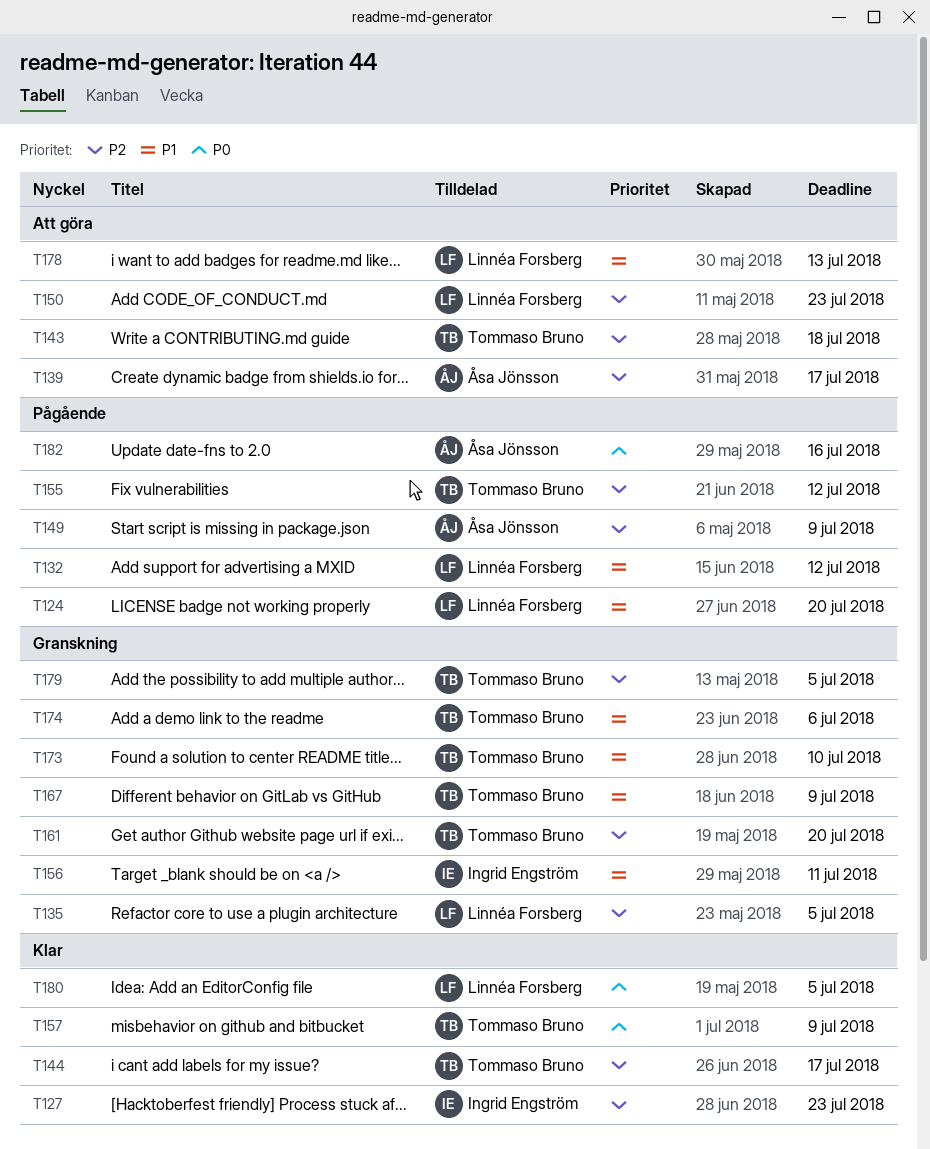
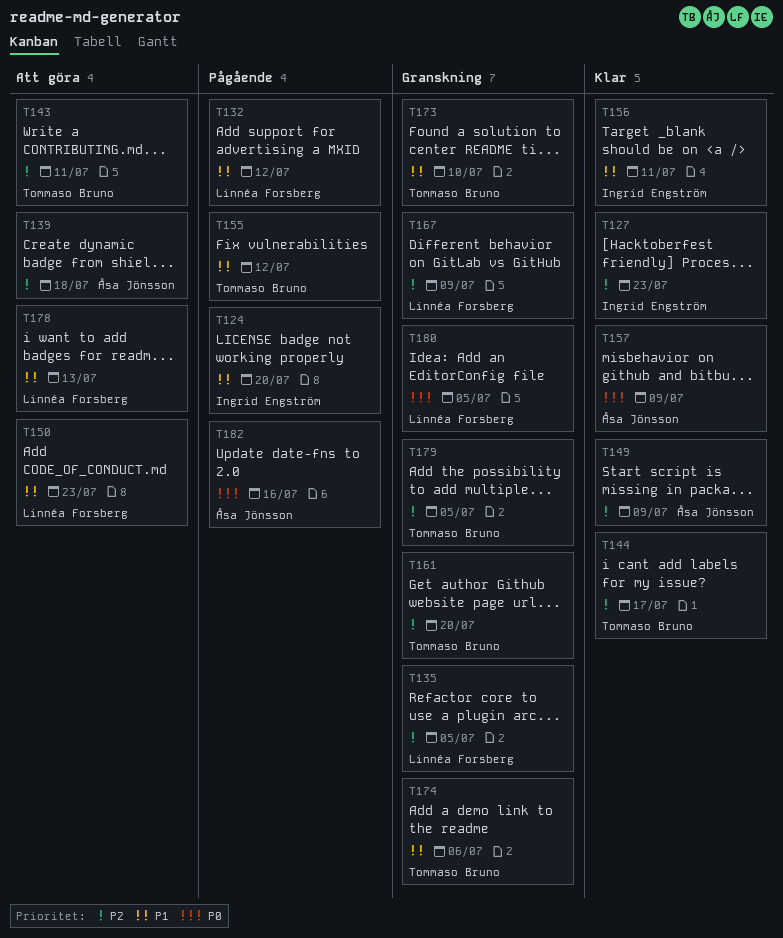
T124, owner: Linnéa Forsberg -> Ingrid Engström
T139, due: Jul 17 -> Jul 18
T143, due: Jul 18 -> Jul 11
T149, status: Pågående -> Klar
T150, priority: P2 -> P1
T155, priority: P2 -> P1
T156, status: Granskning -> Klar
T157, owner: Tommaso Bruno -> Åsa Jönsson
T167, owner: Tommaso Bruno -> Linnéa Forsberg
T167, priority: P1 -> P2
T180, status: Klar -> Granskning

